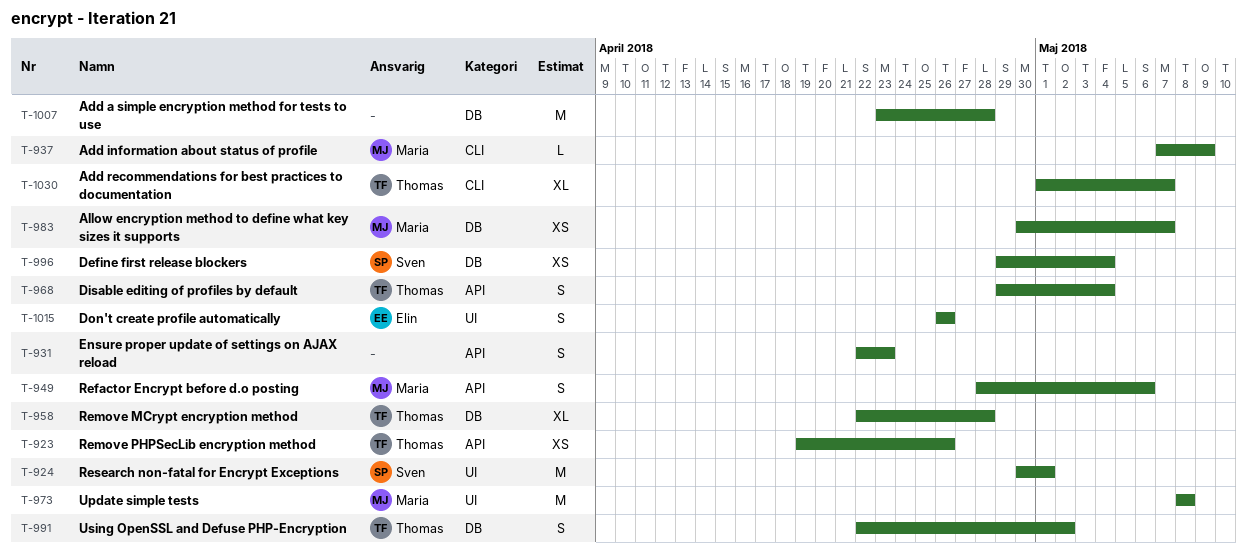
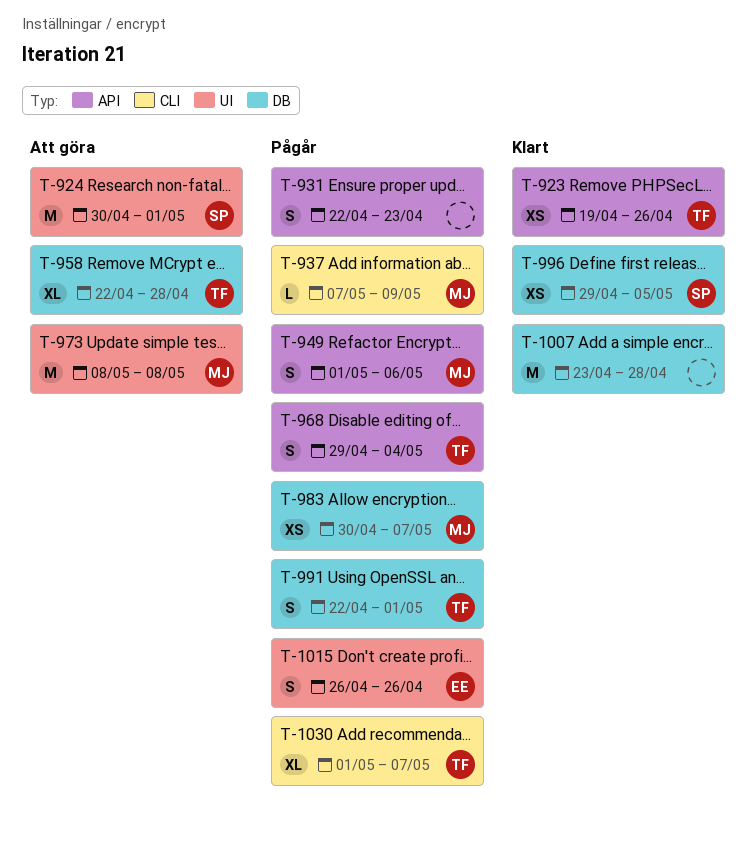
T-949, start: Apr 28 -> May 1
T-991, due: May 2 -> May 1
T-996, due: May 4 -> May 5

